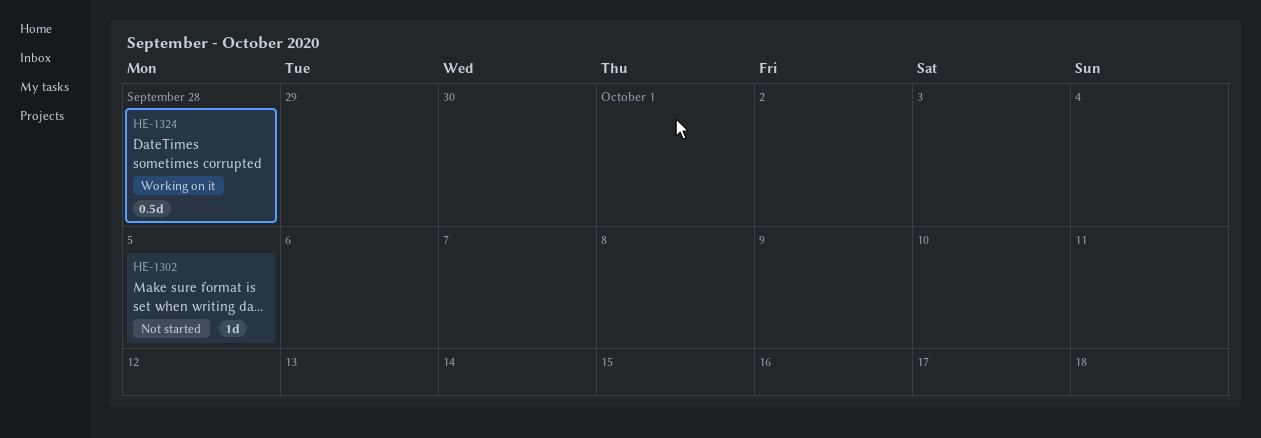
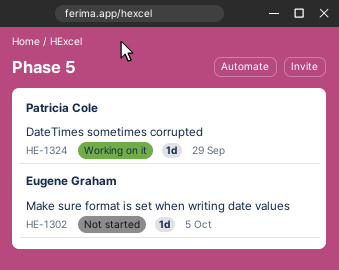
HE-1324, estimate: 0.5d -> 1d
HE-1324, due: Sep 28 -> Sep 29

